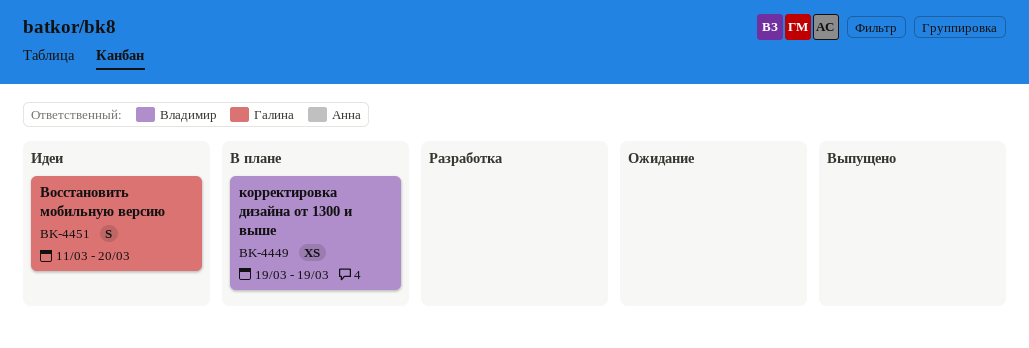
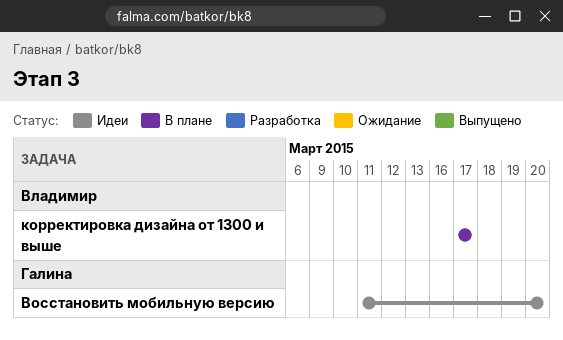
корректировка дизайна от 1300 и выше, start: Mar 19 -> Mar 17
корректировка дизайна от 1300 и выше, due: Mar 19 -> Mar 17

